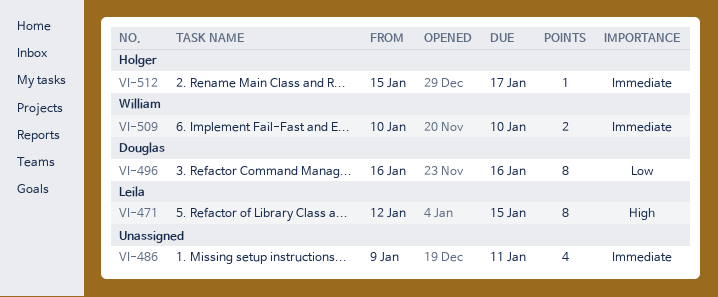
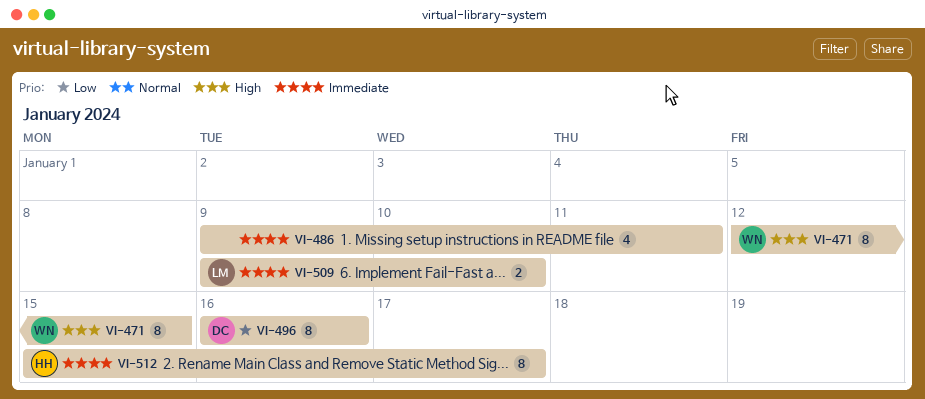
VI-471, owner: Leila -> William
VI-509, owner: William -> Leila
VI-509, start: Jan 10 -> Jan 9
VI-512, estimate: 1 -> 8

